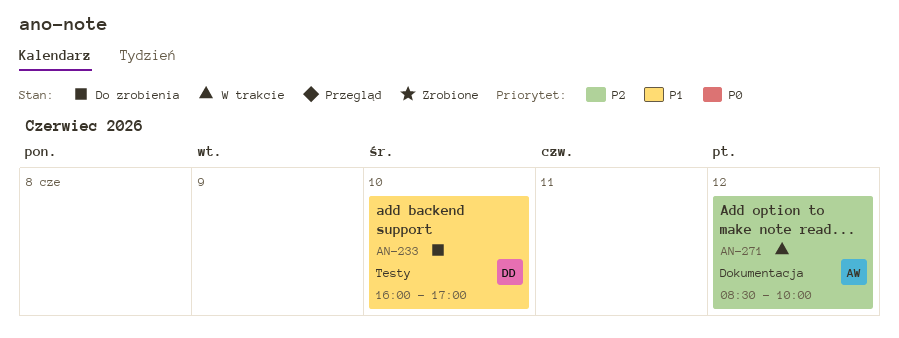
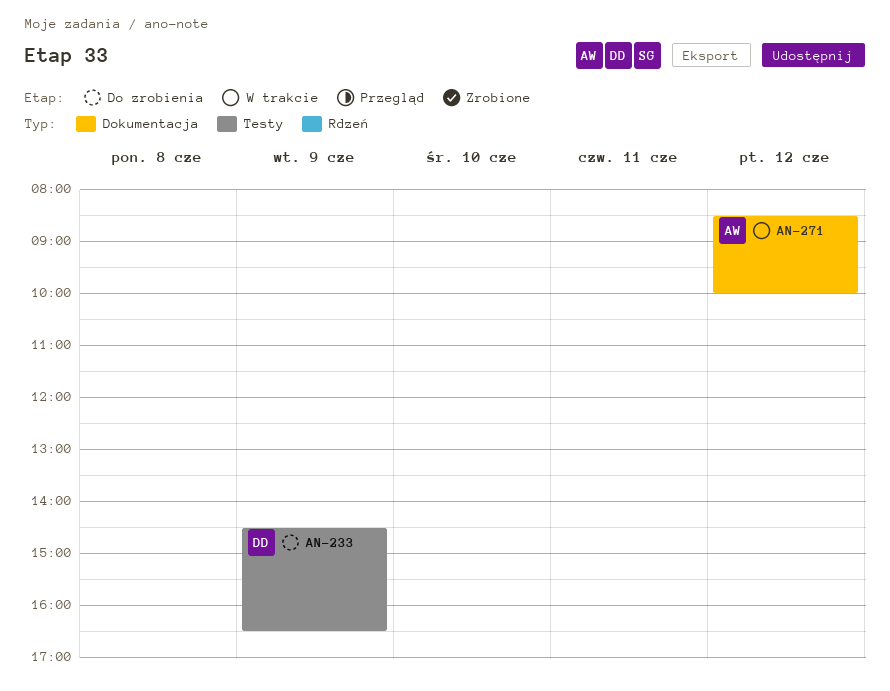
AN-233, day: Jun 10 -> Jun 9
AN-233, begins: 16:00 -> 14:30
AN-233, ends: 17:00 -> 16:30

